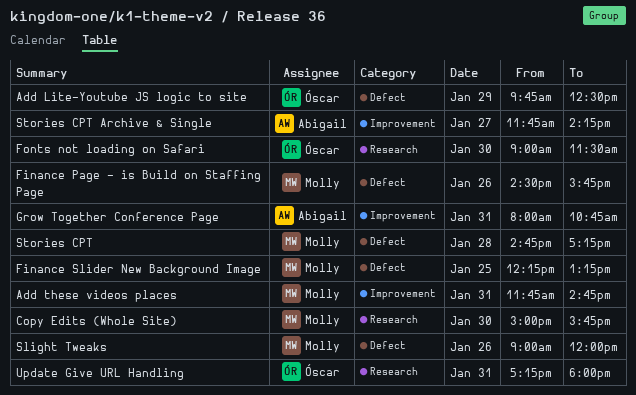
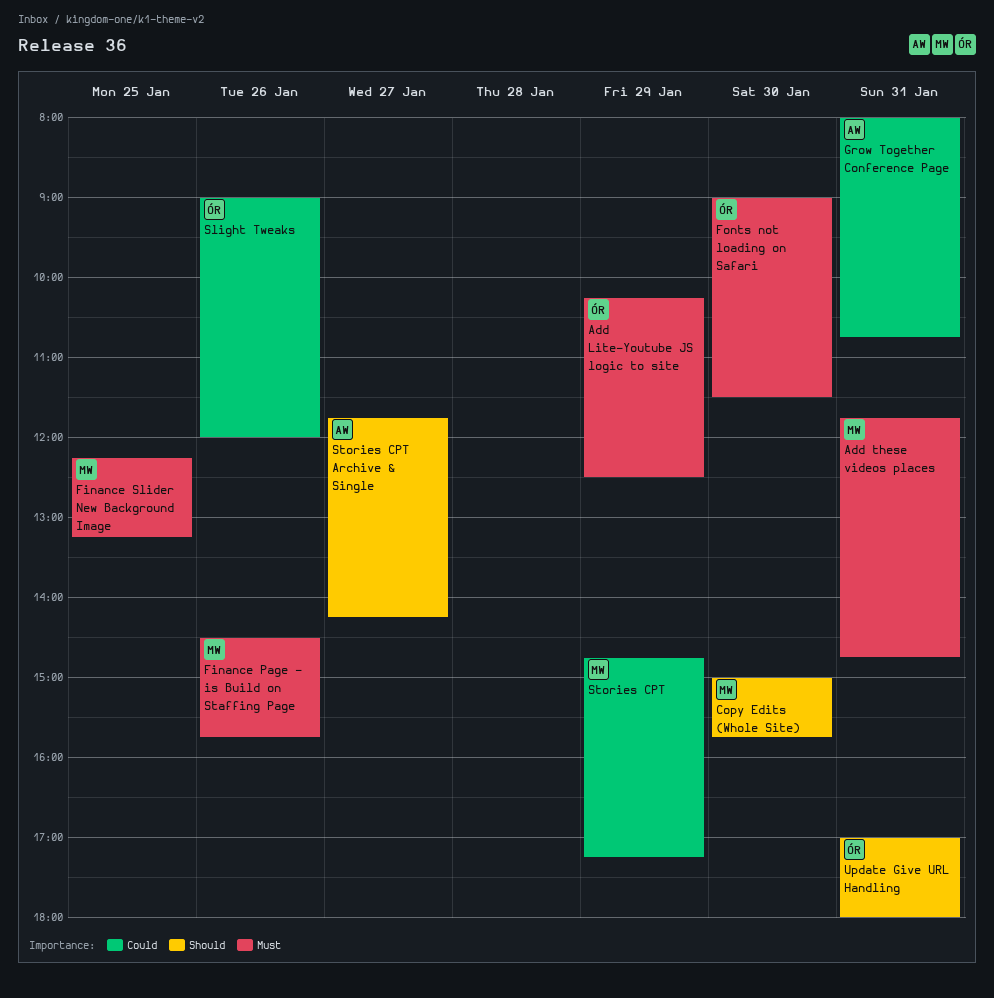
Add Lite-Youtube JS logic to site, begins: 09:45 -> 10:15
Slight Tweaks, owner: Molly -> Óscar
Stories CPT, day: Jan 28 -> Jan 29
Update Give URL Handling, begins: 17:15 -> 17:00

